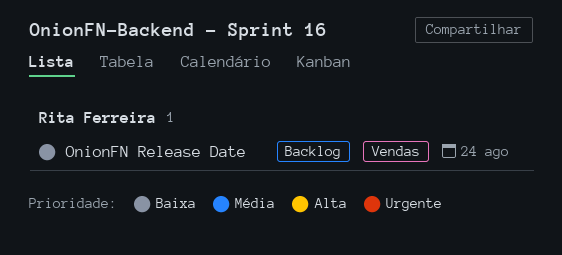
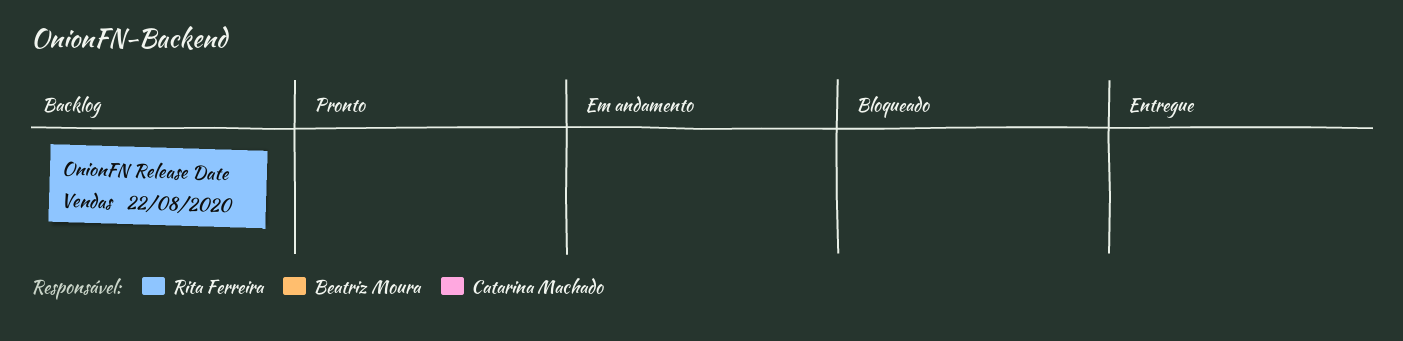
OnionFN Release Date, due: Aug 24 -> Aug 22

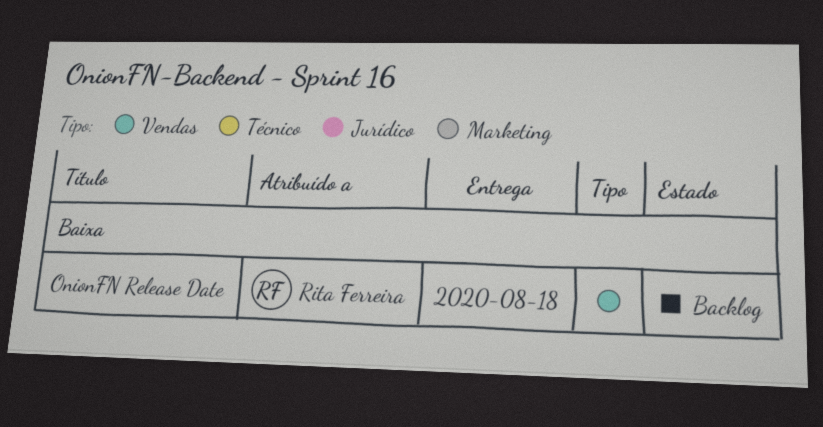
OnionFN Release Date, due: Aug 22 -> Aug 18

